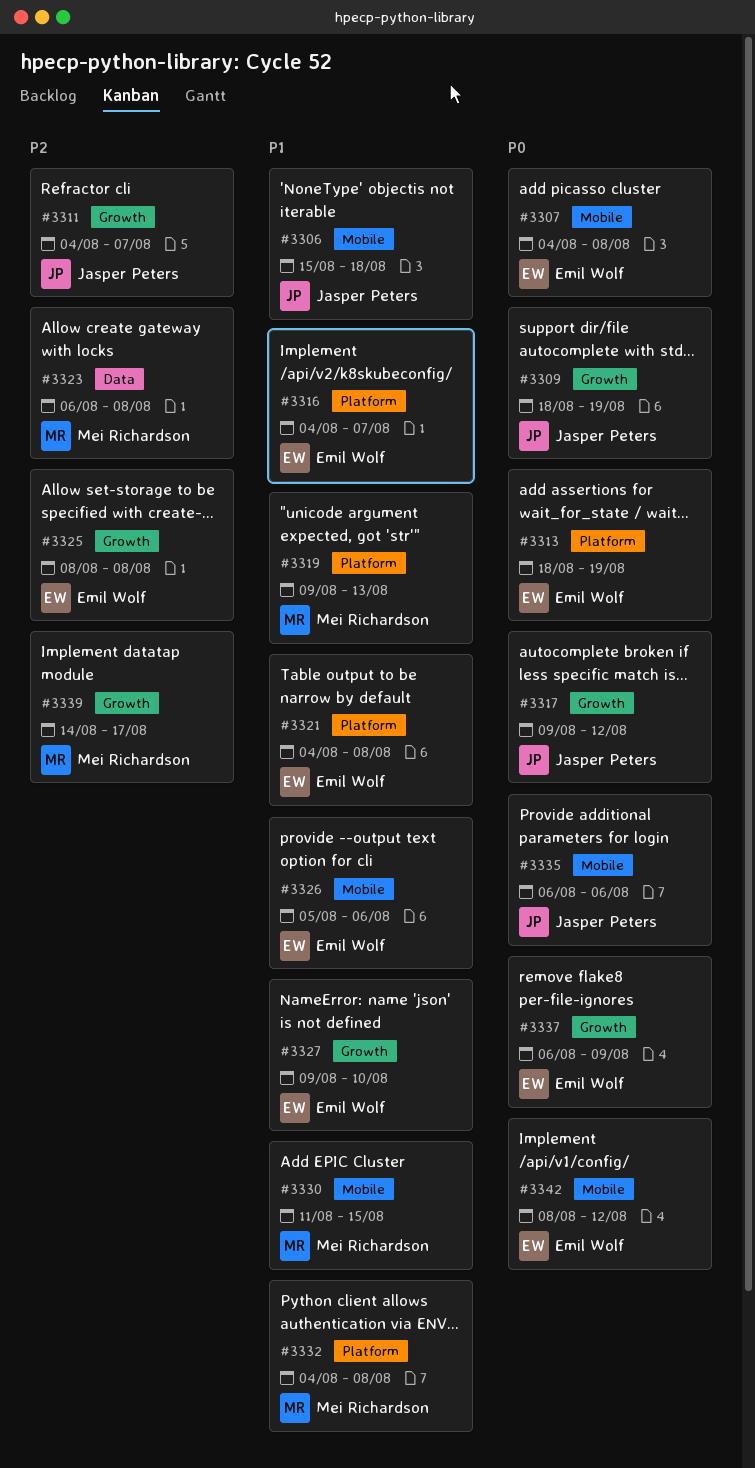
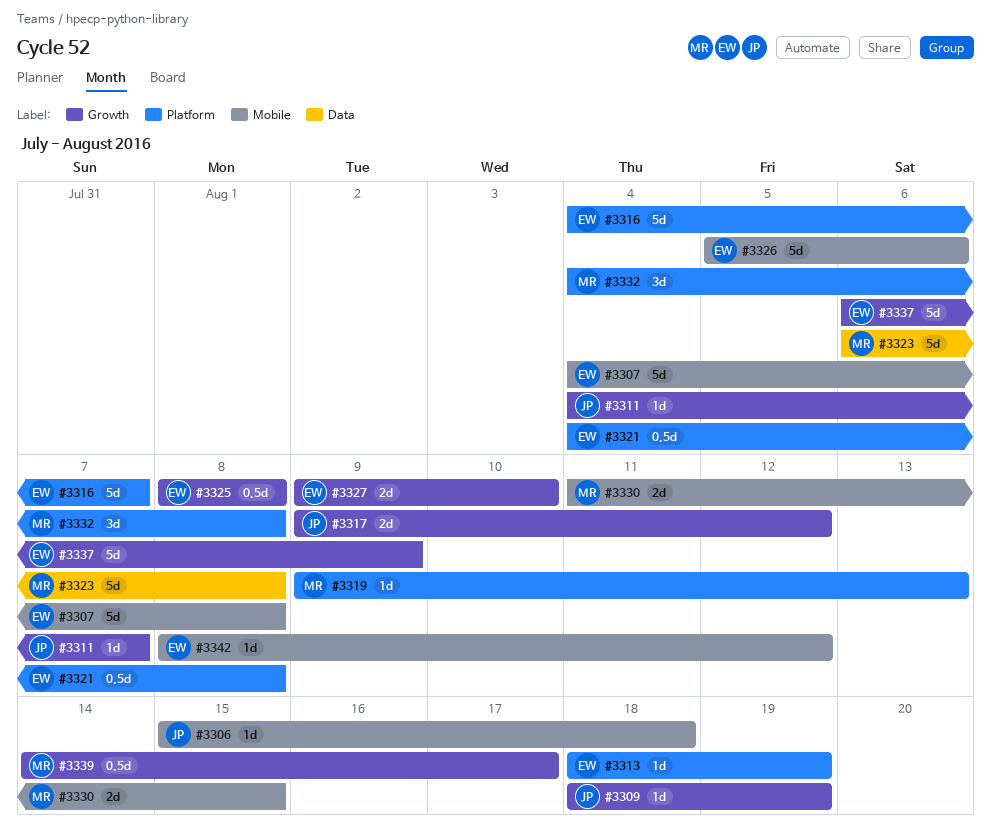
#3335: present -> none

